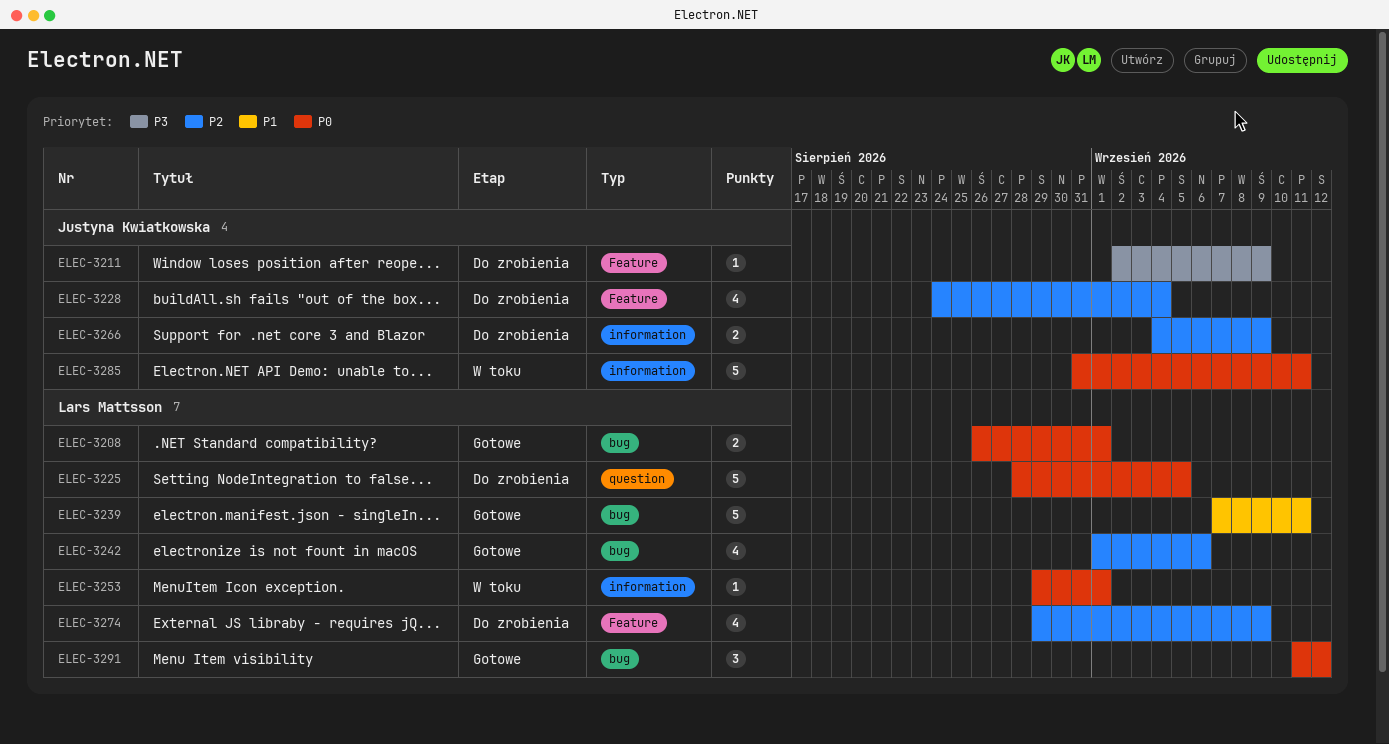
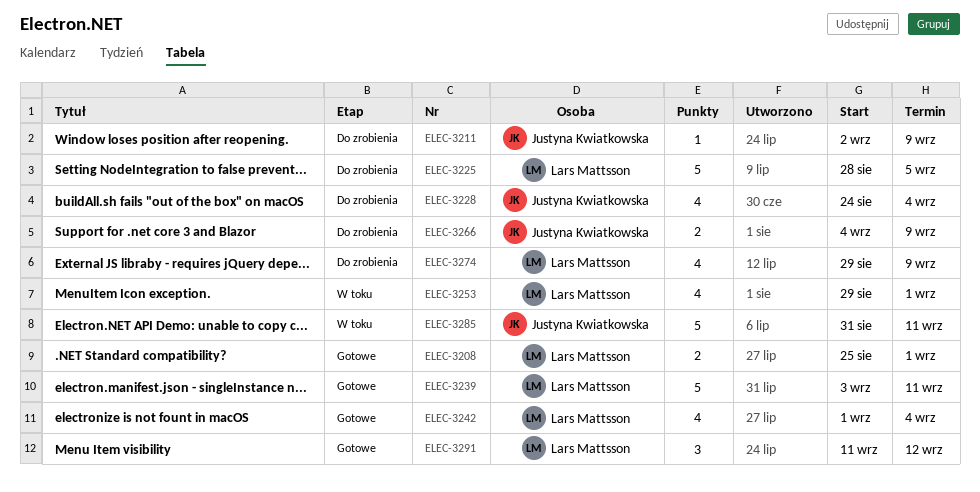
ELEC-3208, start: Aug 26 -> Aug 25
ELEC-3239, start: Sep 7 -> Sep 3
ELEC-3242, due: Sep 6 -> Sep 4
ELEC-3253, estimate: 1 -> 4

